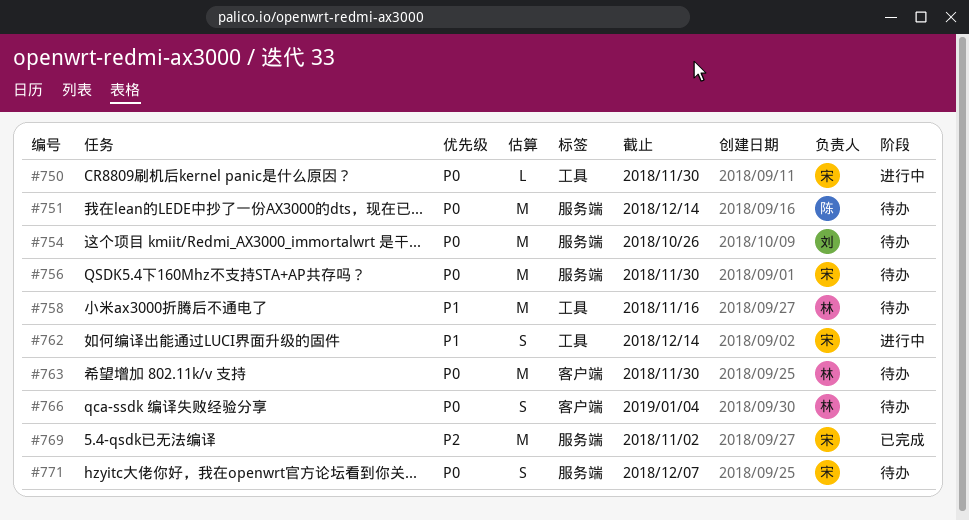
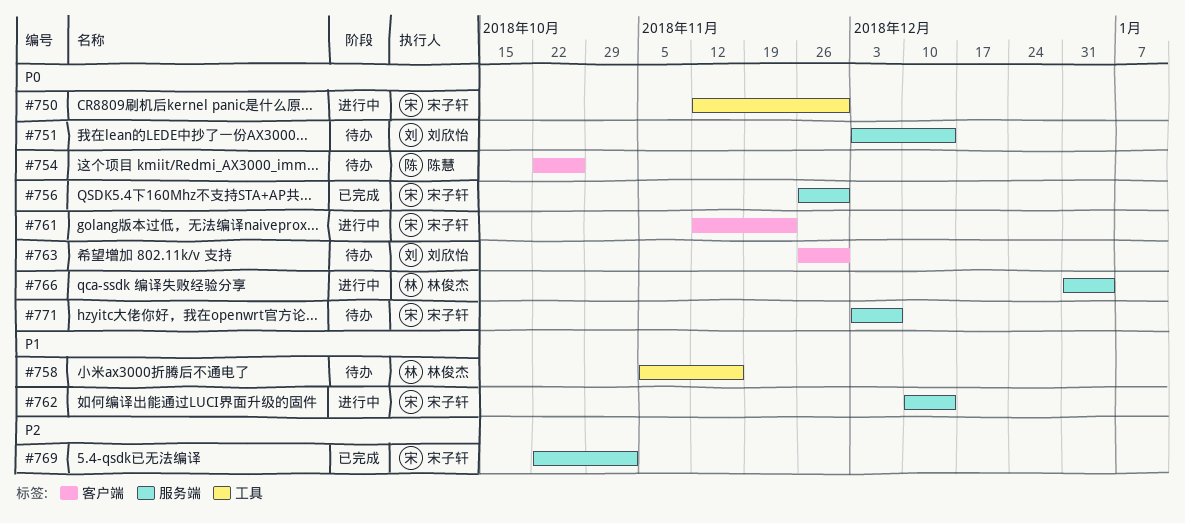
#751, owner: 陈慧 -> 刘欣怡
#754, owner: 刘欣怡 -> 陈慧
#754, label: 服务端 -> 客户端
#756, status: 待办 -> 已完成
#761: none -> present
#762, label: 工具 -> 服务端
#763, owner: 林俊杰 -> 刘欣怡
#766, status: 待办 -> 进行中
#766, label: 客户端 -> 服务端

